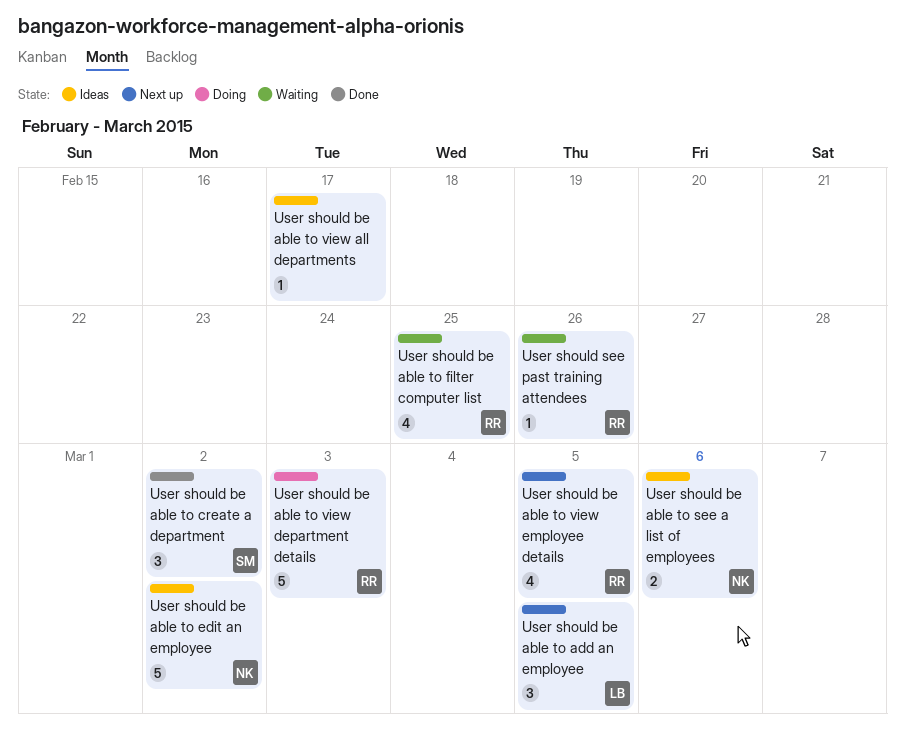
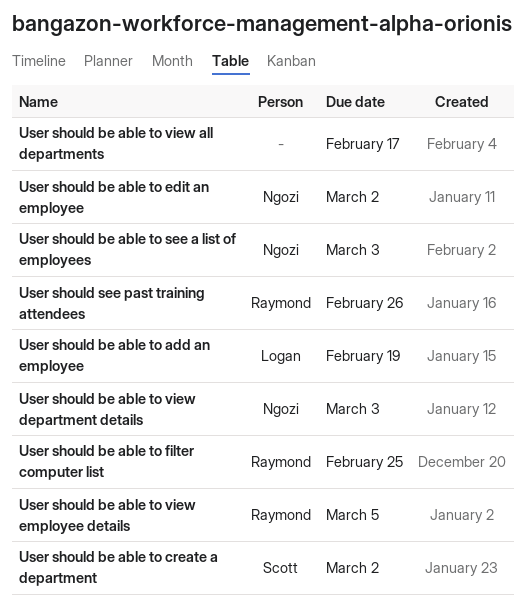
User should be able to add an employee, due: Mar 5 -> Feb 19
User should be able to see a list of employees, due: Mar 6 -> Mar 3
User should be able to view department details, owner: Raymond -> Ngozi

